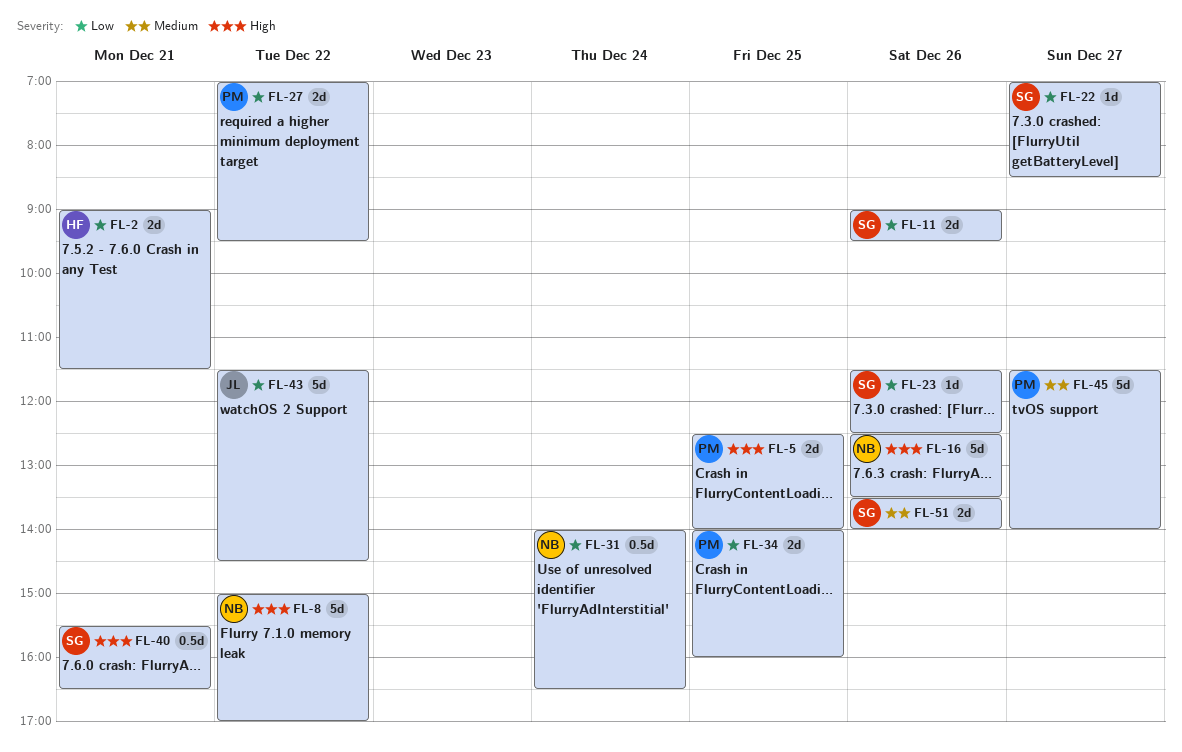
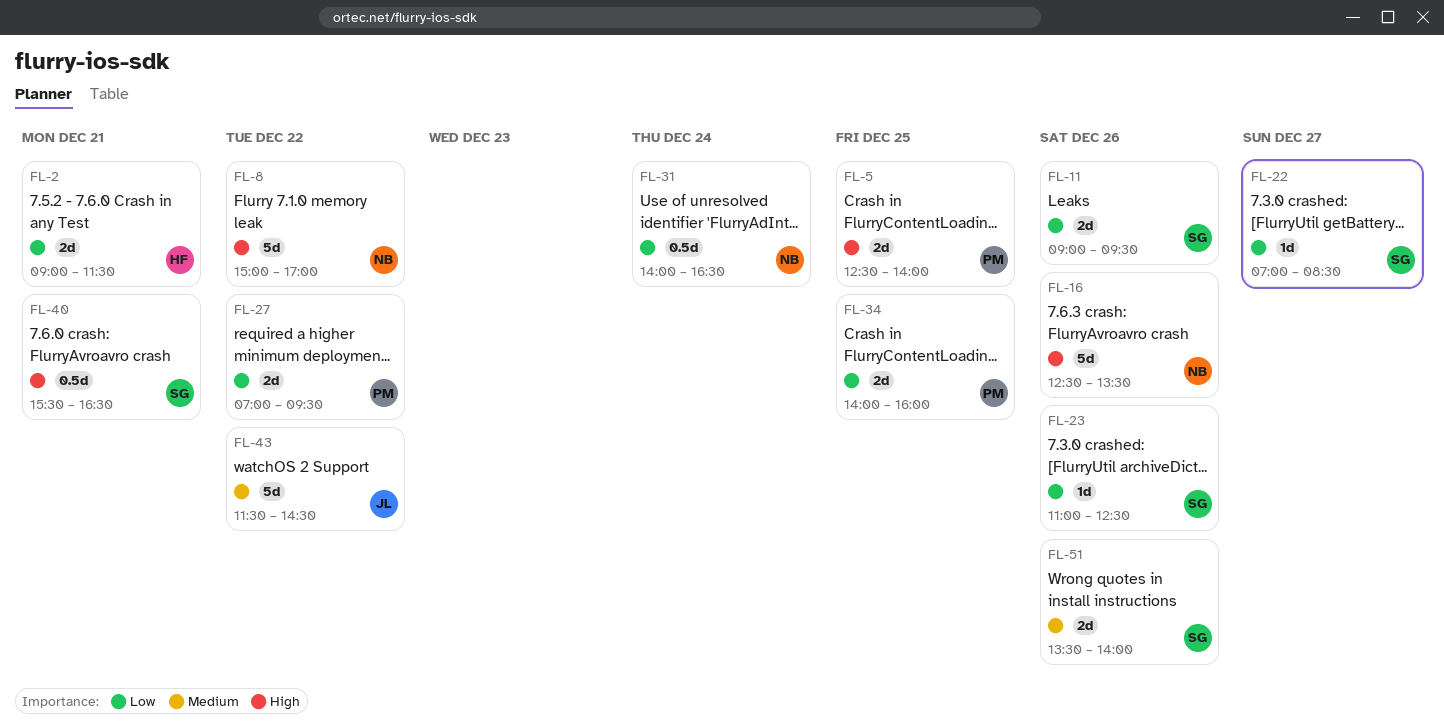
FL-23, begins: 11:30 -> 11:00
FL-43, priority: Low -> Medium
FL-45: present -> none

